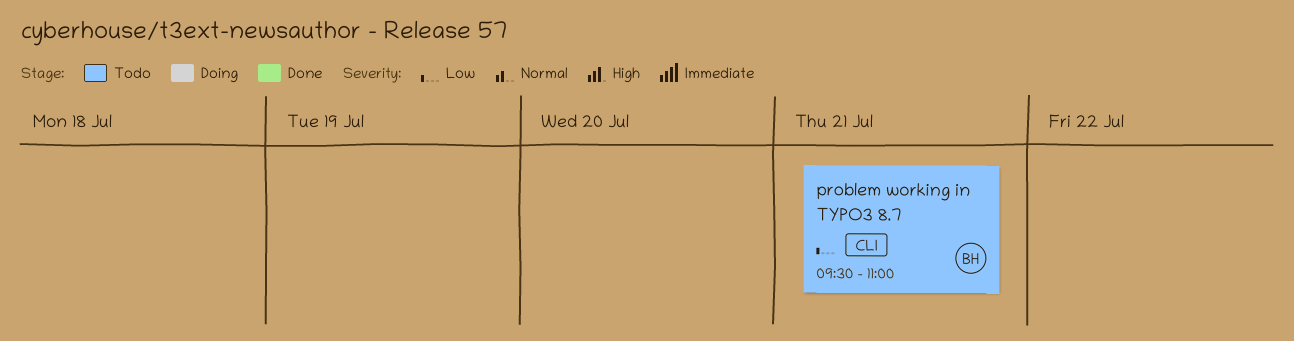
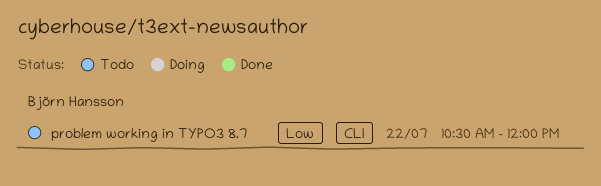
problem working in TYPO3 8.7, day: Jul 21 -> Jul 22
problem working in TYPO3 8.7, begins: 09:30 -> 10:30
problem working in TYPO3 8.7, ends: 11:00 -> 12:00

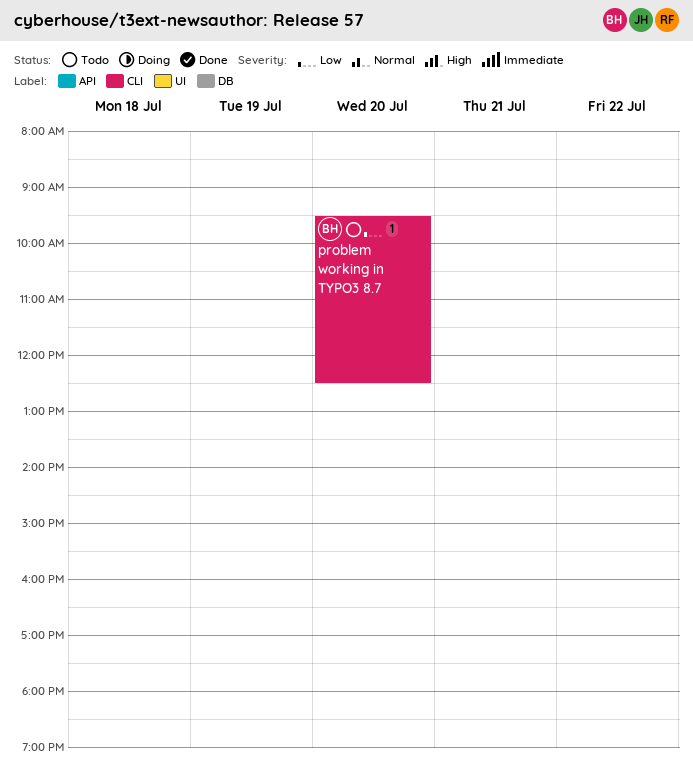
problem working in TYPO3 8.7, day: Jul 22 -> Jul 20
problem working in TYPO3 8.7, begins: 10:30 -> 09:30
problem working in TYPO3 8.7, ends: 12:00 -> 12:30

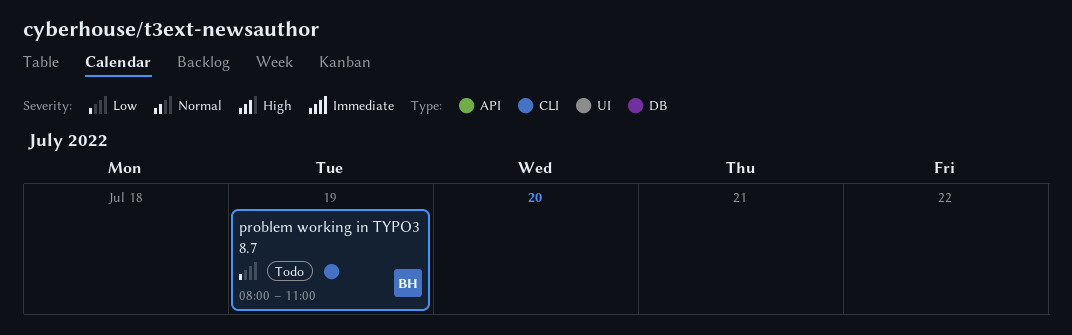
problem working in TYPO3 8.7, day: Jul 20 -> Jul 19
problem working in TYPO3 8.7, begins: 09:30 -> 08:00
problem working in TYPO3 8.7, ends: 12:30 -> 11:00

